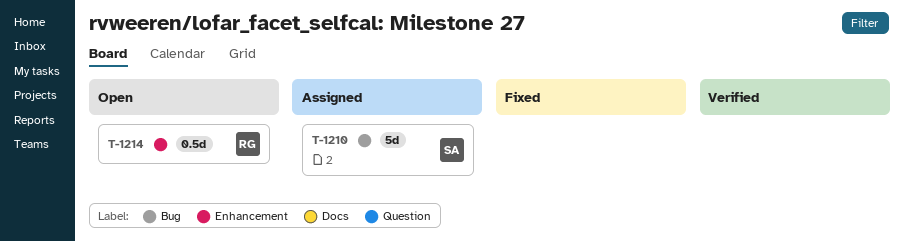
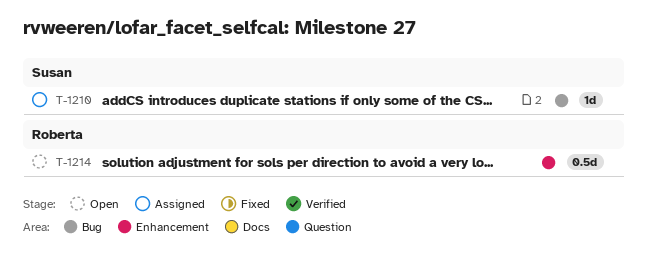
T-1210, estimate: 5d -> 1d

